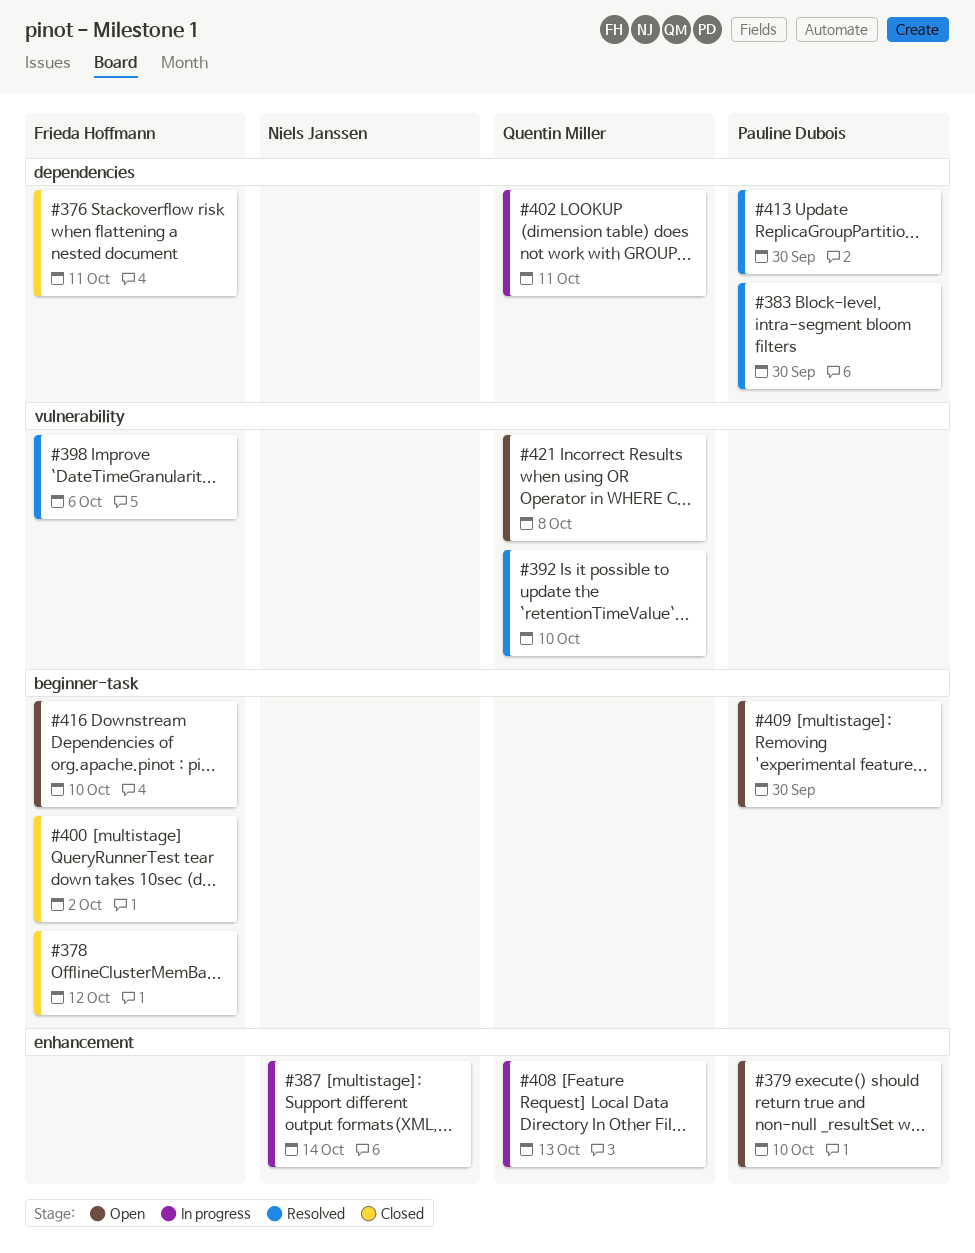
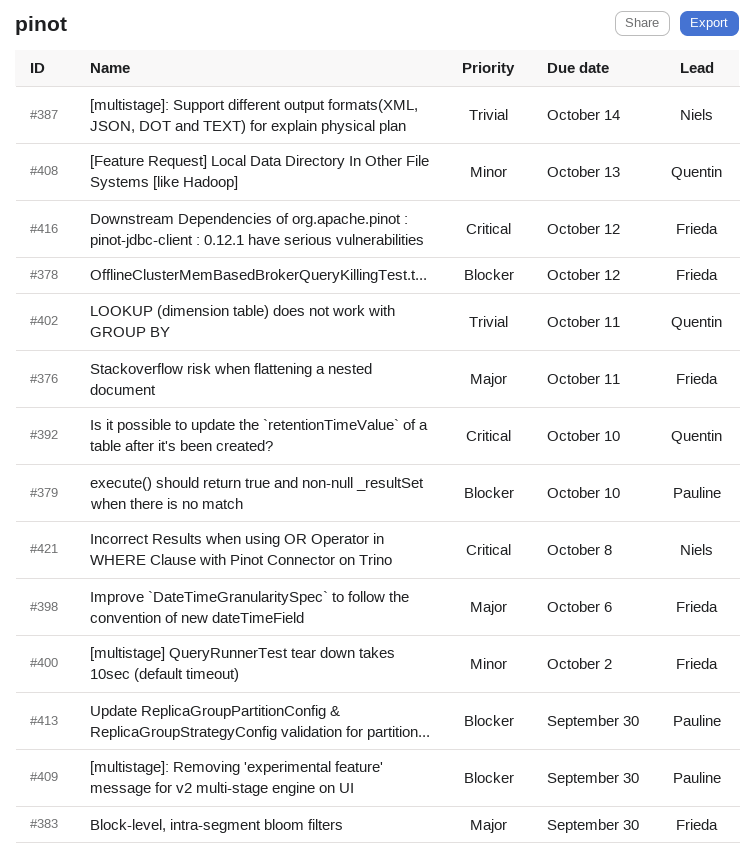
#383, owner: Pauline Dubois -> Frieda Hoffmann
#416, due: Oct 10 -> Oct 12
#421, owner: Quentin Miller -> Niels Janssen

